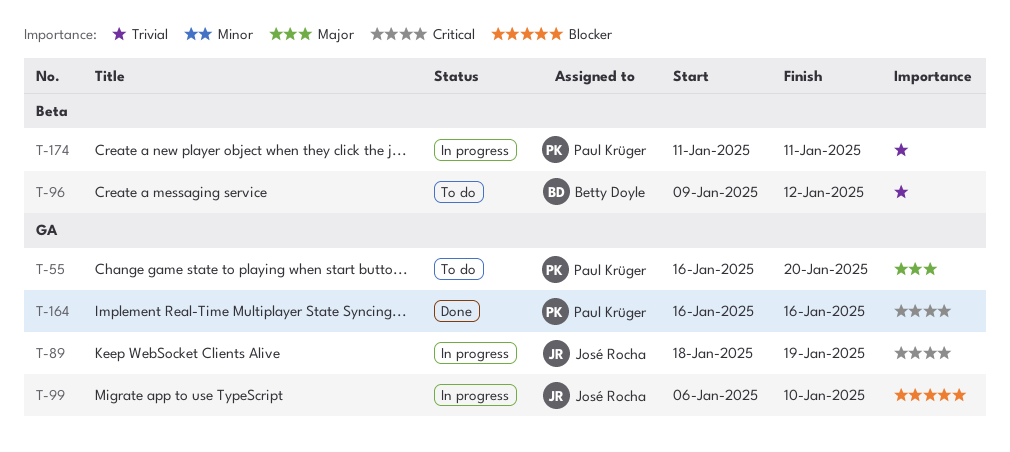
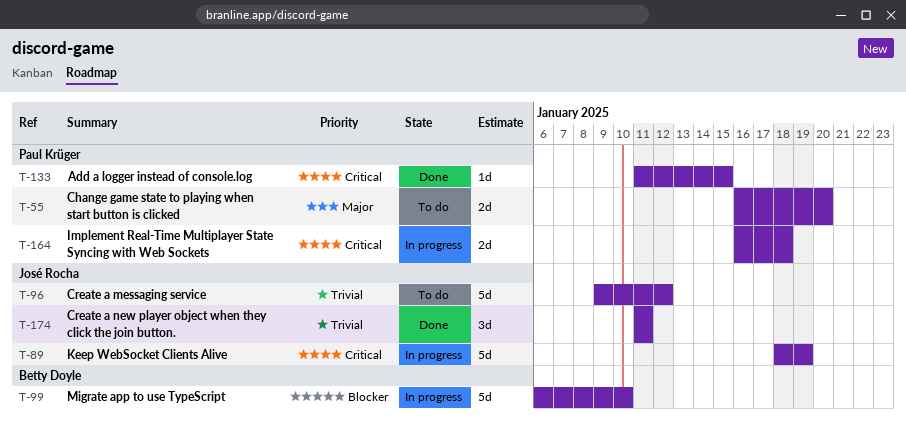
T-96, owner: Betty Doyle -> José Rocha
T-99, owner: José Rocha -> Betty Doyle
T-133: none -> present
T-164, status: Done -> In progress
T-164, due: Jan 16 -> Jan 18
T-174, status: In progress -> Done
T-174, owner: Paul Krüger -> José Rocha

